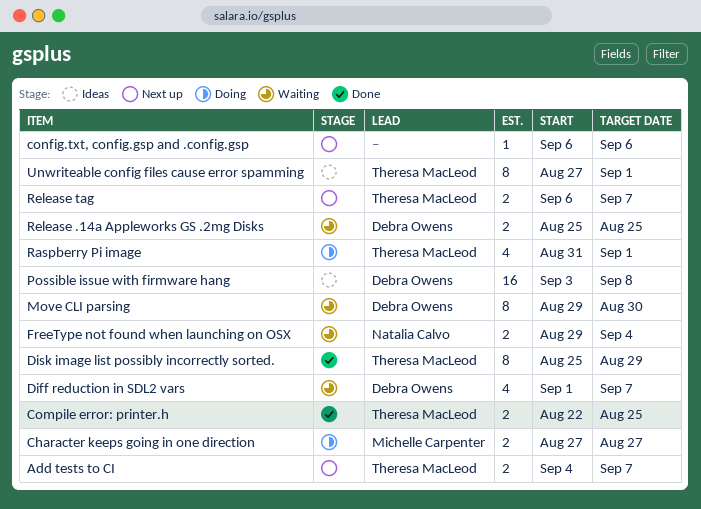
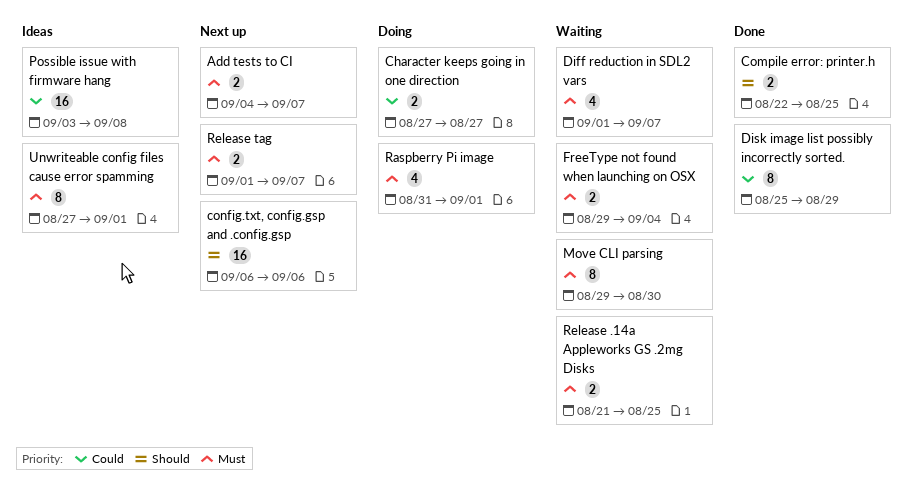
config.txt, config.gsp and .config.gsp, estimate: 1 -> 16
Release .14a Appleworks GS .2mg Disks, start: Aug 25 -> Aug 21
Release tag, start: Sep 6 -> Sep 1

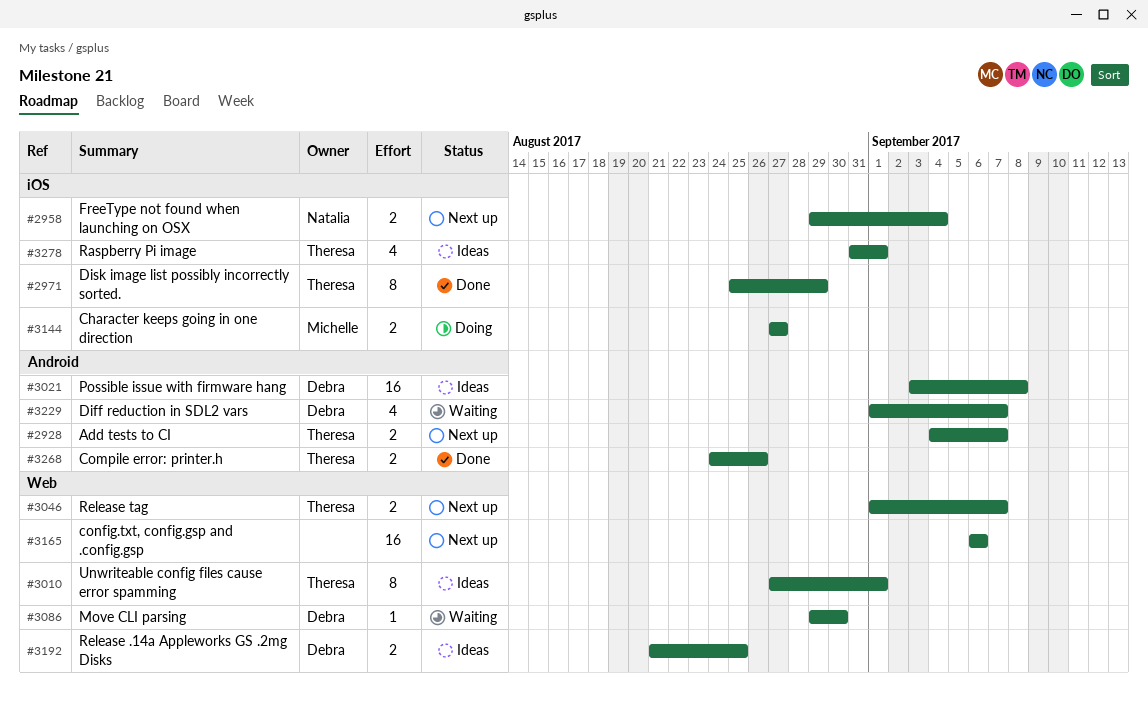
Compile error: printer.h, start: Aug 22 -> Aug 24
Compile error: printer.h, due: Aug 25 -> Aug 26
FreeType not found when launching on OSX, status: Waiting -> Next up
Move CLI parsing, estimate: 8 -> 1
Raspberry Pi image, status: Doing -> Ideas
Release .14a Appleworks GS .2mg Disks, status: Waiting -> Ideas

